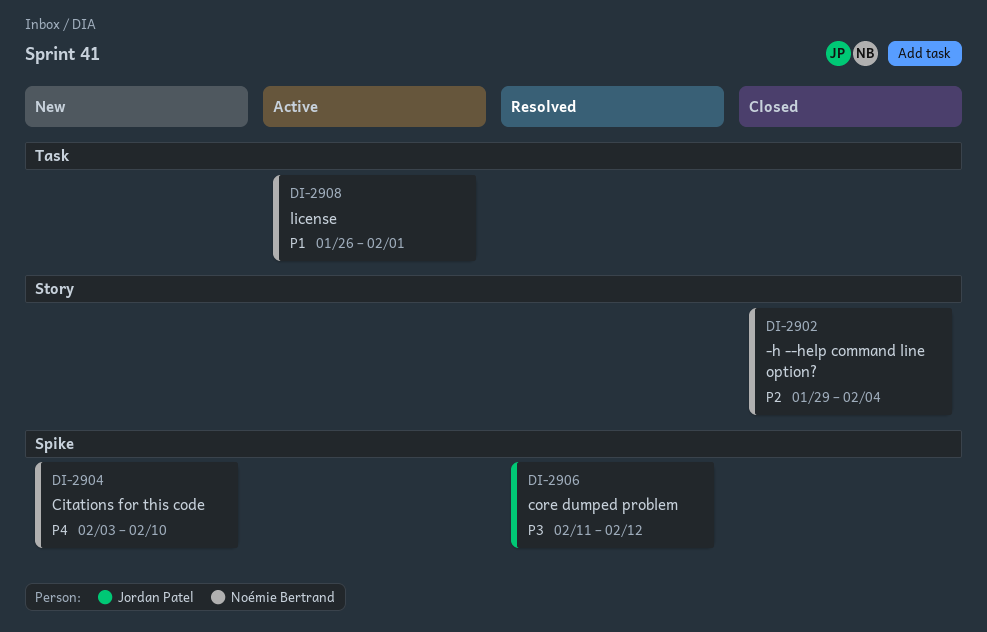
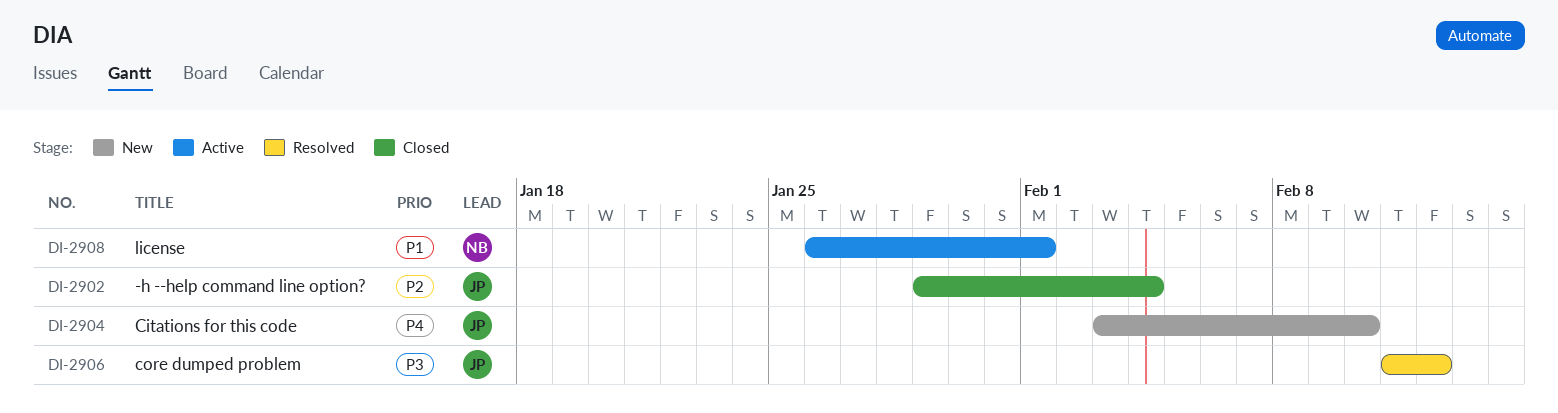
DI-2902, owner: Noémie Bertrand -> Jordan Patel
DI-2904, owner: Noémie Bertrand -> Jordan Patel

